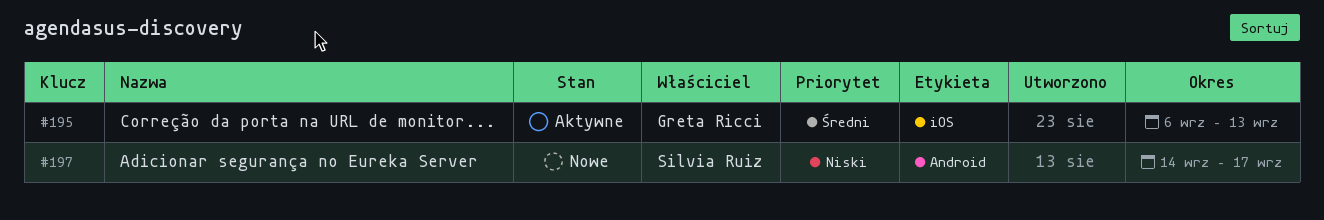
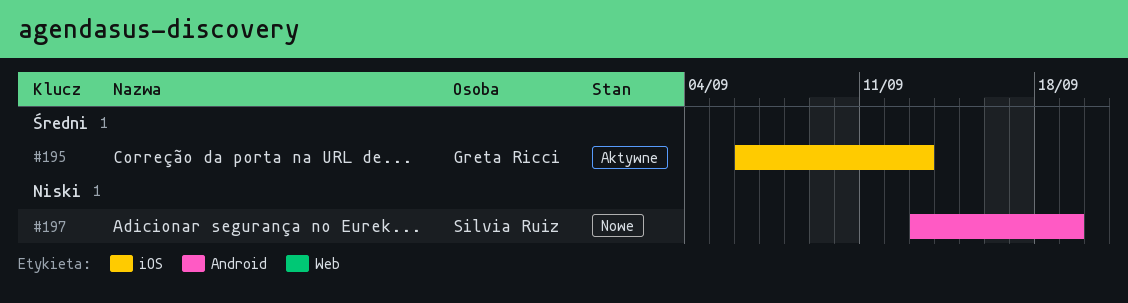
#197, start: Sep 14 -> Sep 13
#197, due: Sep 17 -> Sep 19

